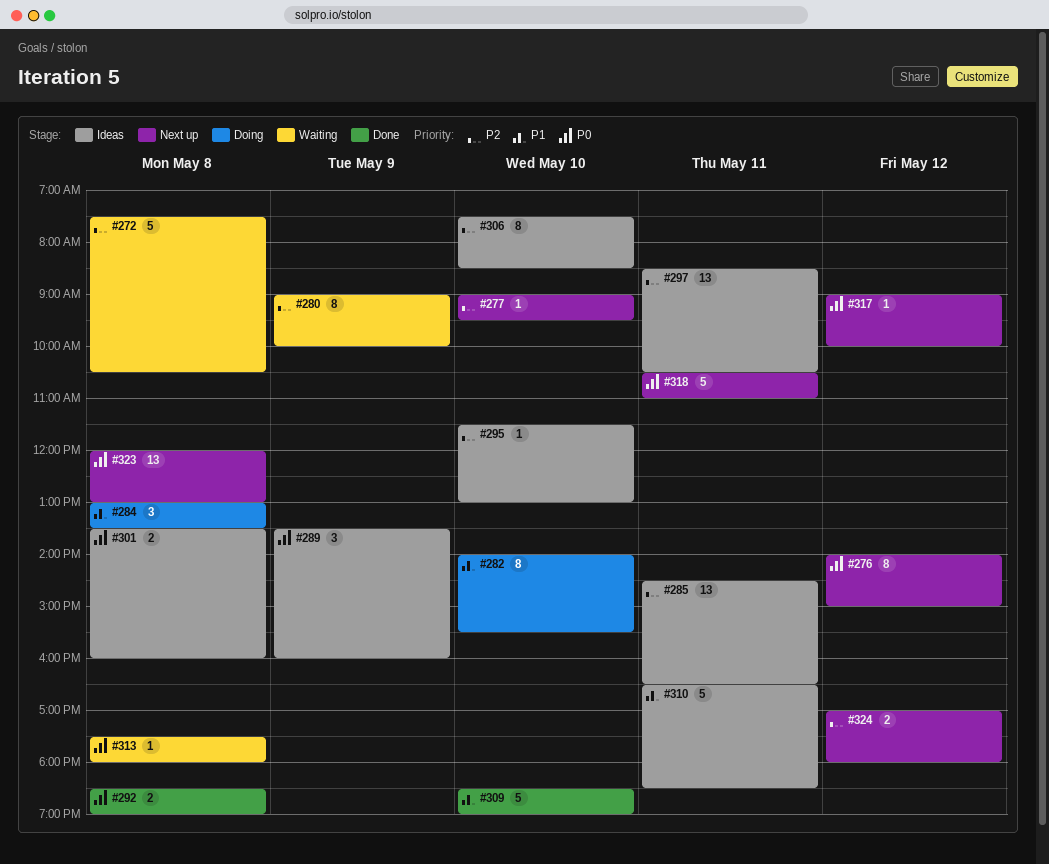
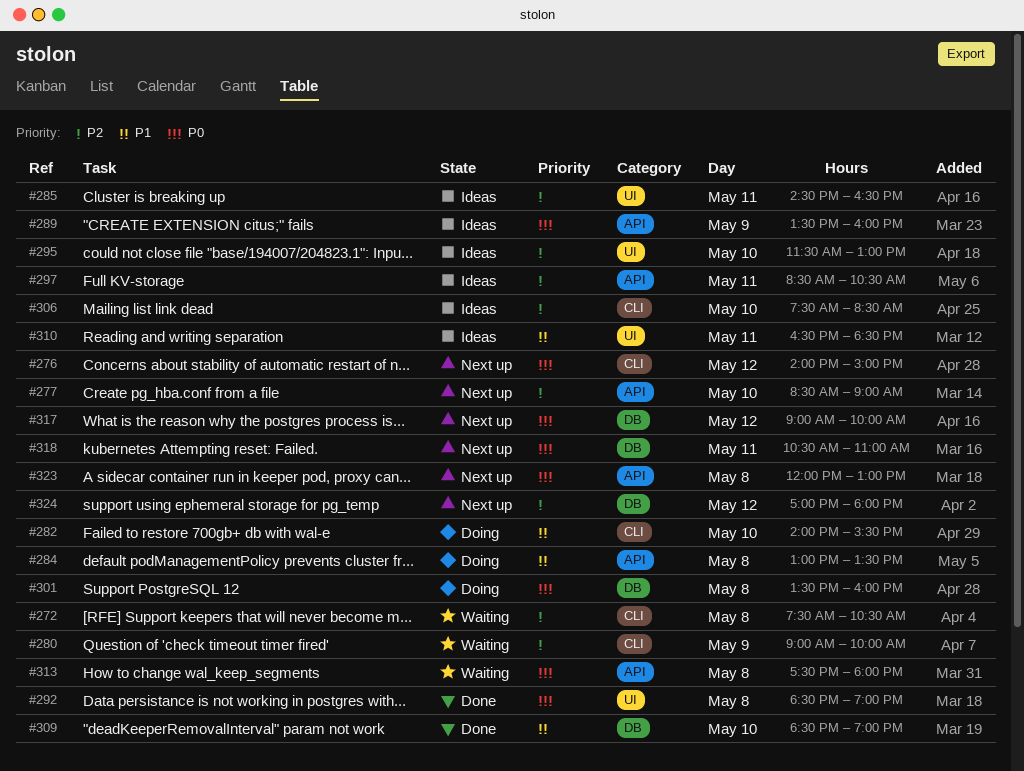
#277, begins: 09:00 -> 08:30
#277, ends: 09:30 -> 09:00
#301, status: Ideas -> Doing

